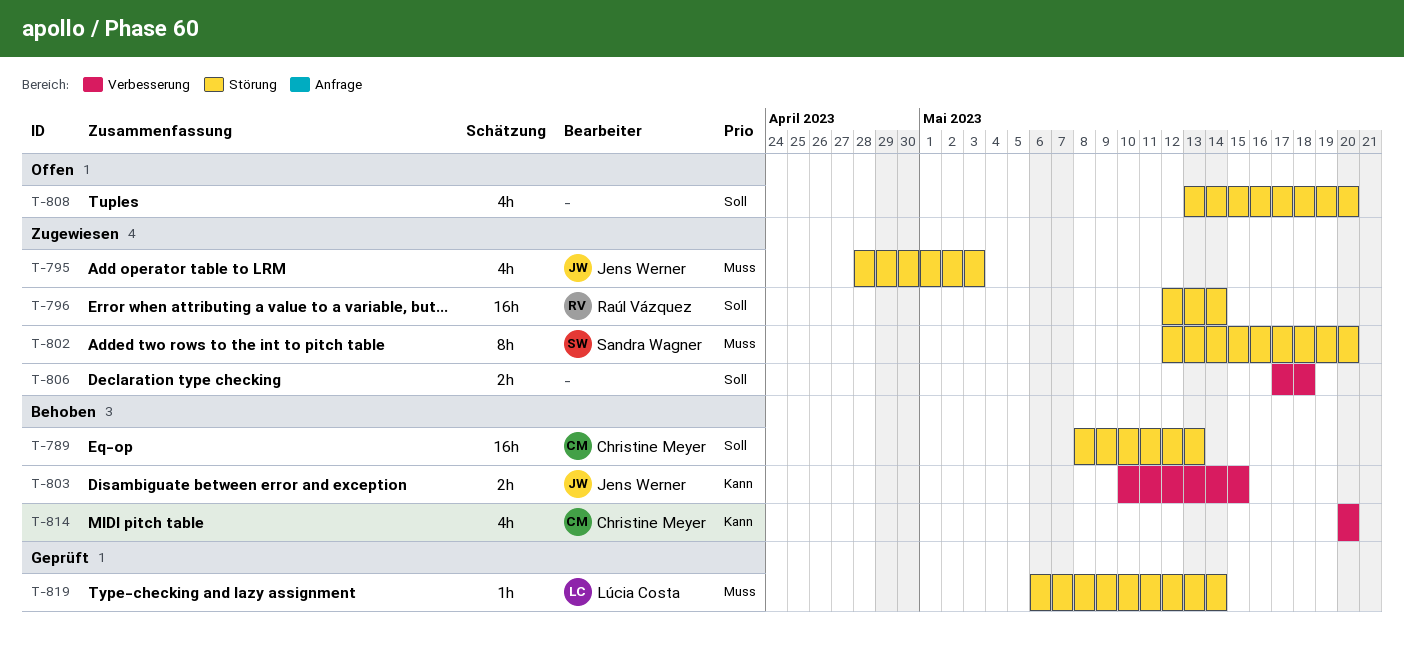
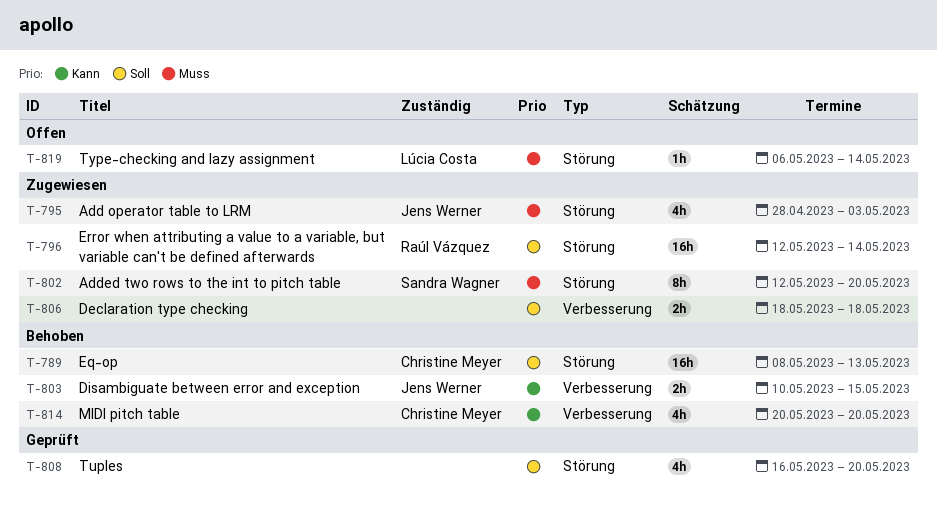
T-806, start: May 17 -> May 18
T-808, status: Offen -> Geprüft
T-808, start: May 13 -> May 16
T-819, status: Geprüft -> Offen

